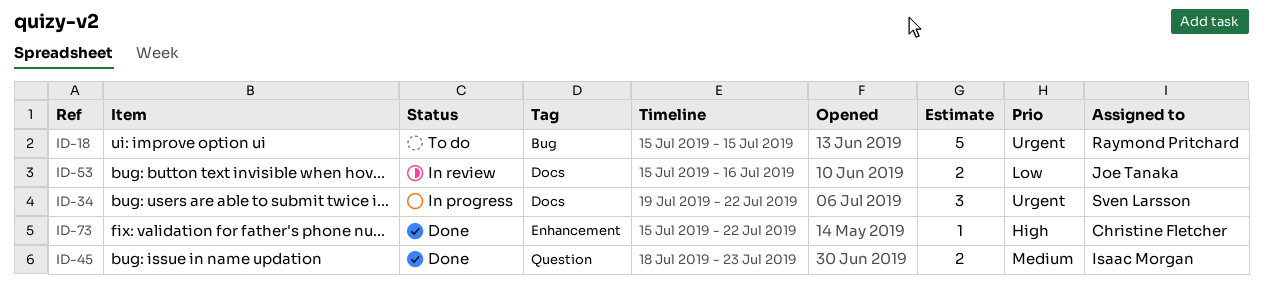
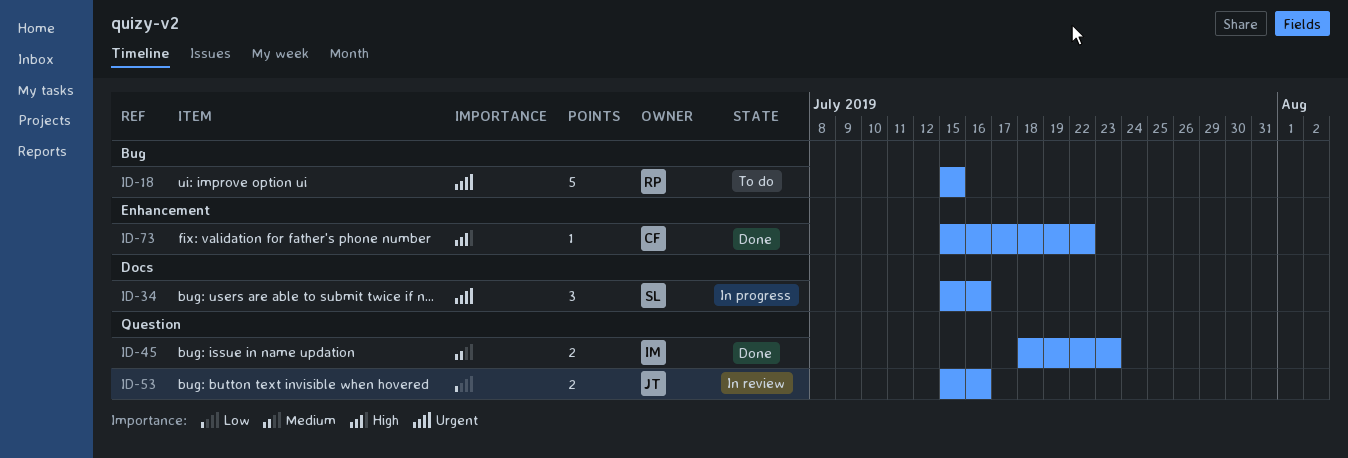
ID-34, start: Jul 19 -> Jul 15
ID-34, due: Jul 22 -> Jul 16
ID-53, label: Docs -> Question

